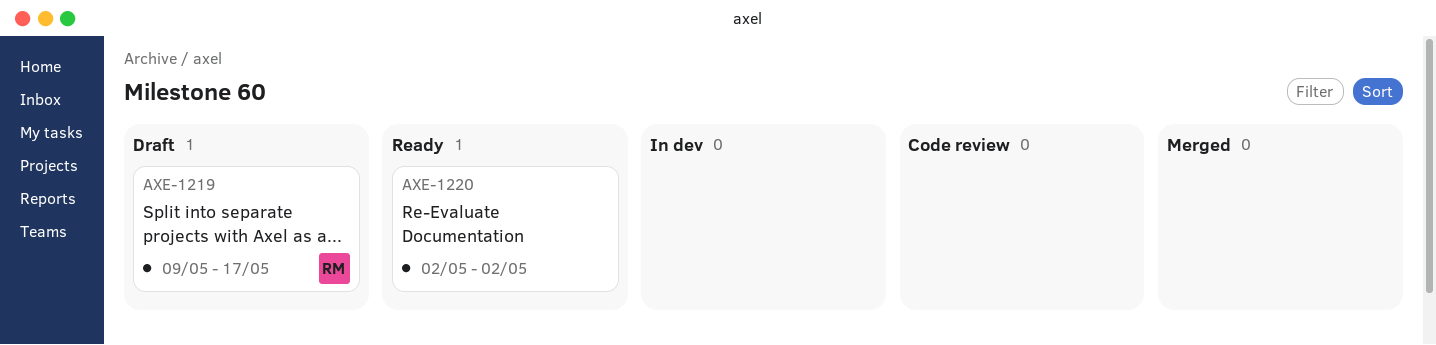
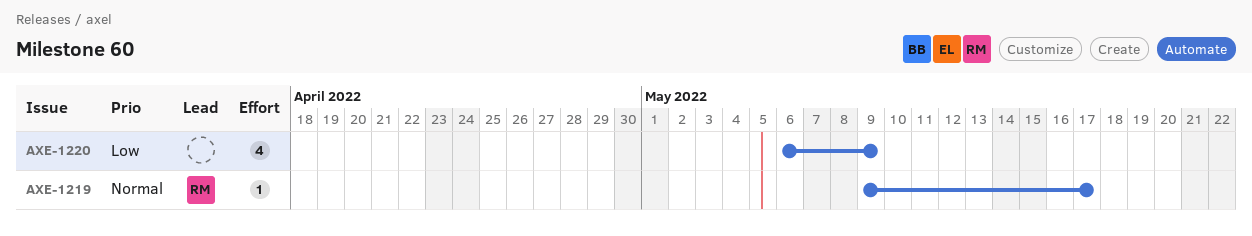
AXE-1220, estimate: 1 -> 4
AXE-1220, start: May 2 -> May 6
AXE-1220, due: May 2 -> May 9

